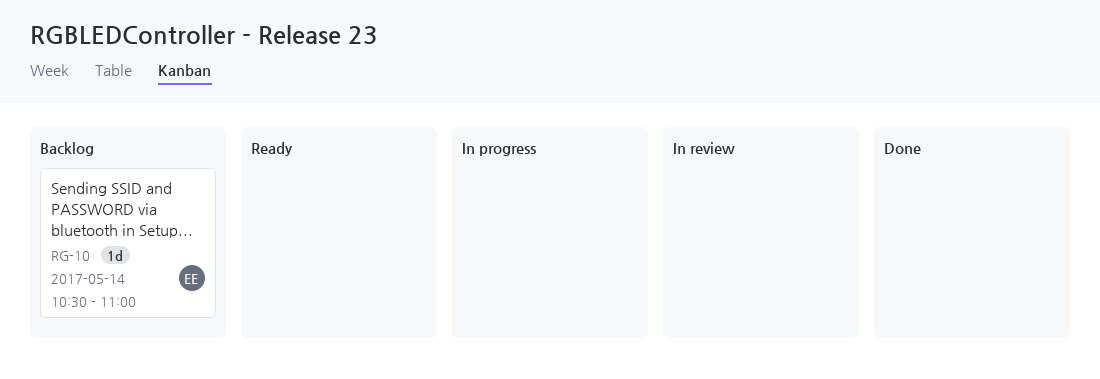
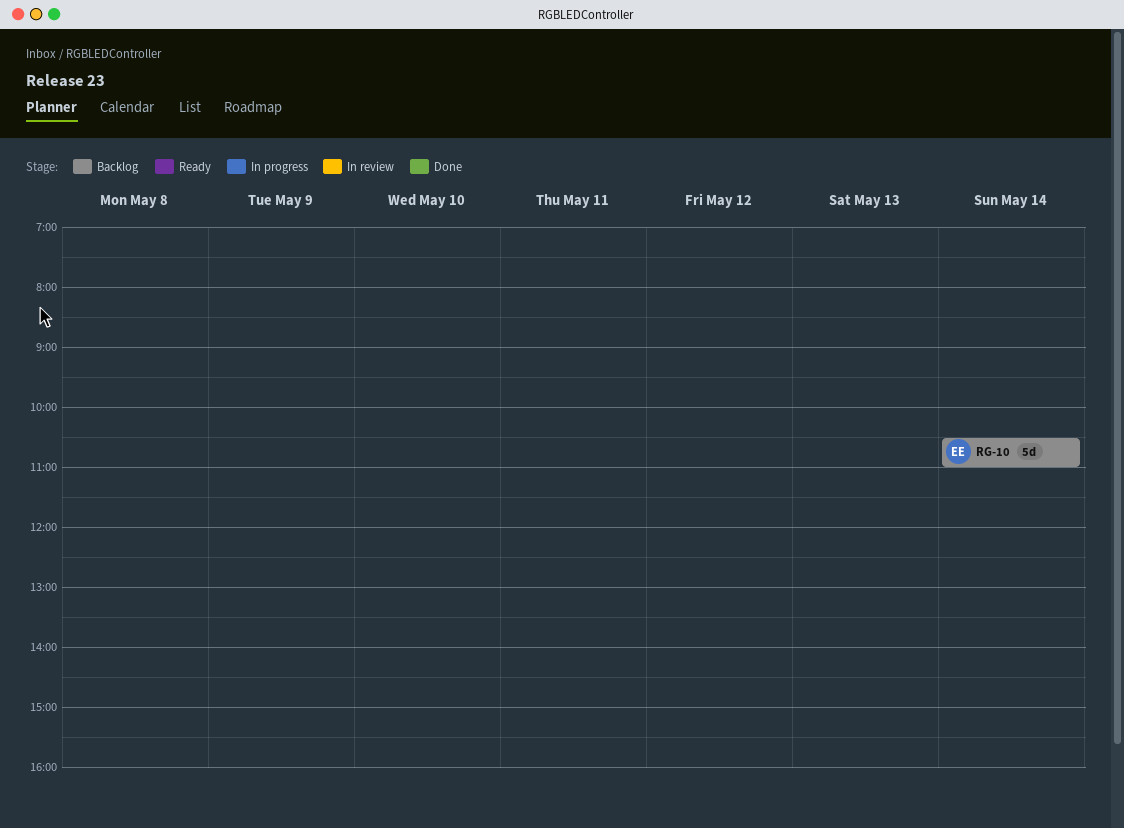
RG-10, estimate: 1d -> 5d

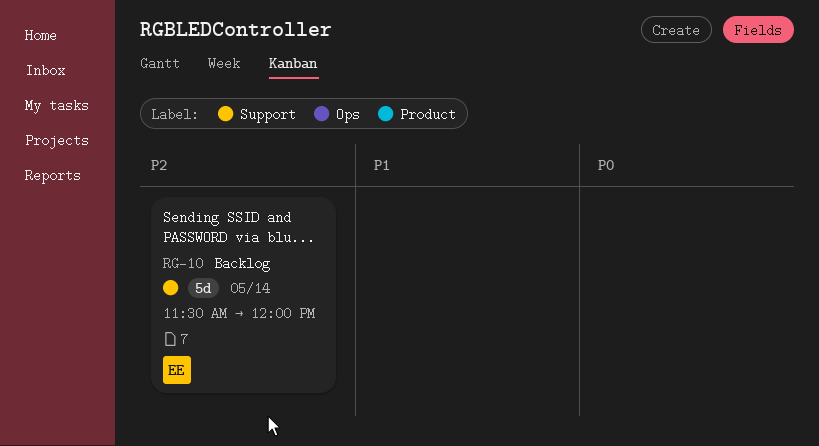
RG-10, begins: 10:30 -> 11:30
RG-10, ends: 11:00 -> 12:00

